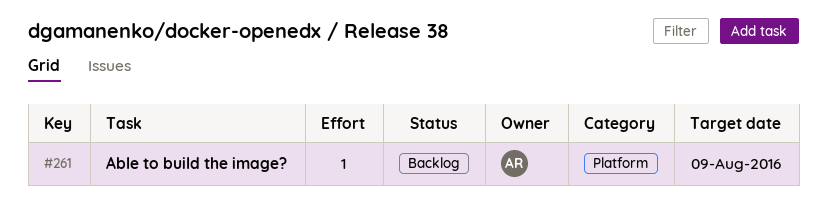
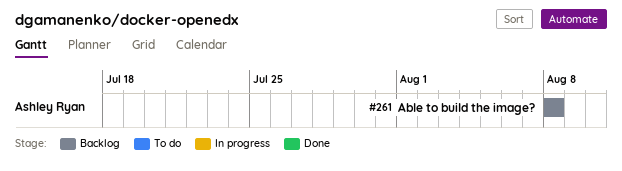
#261, due: Aug 9 -> Aug 8

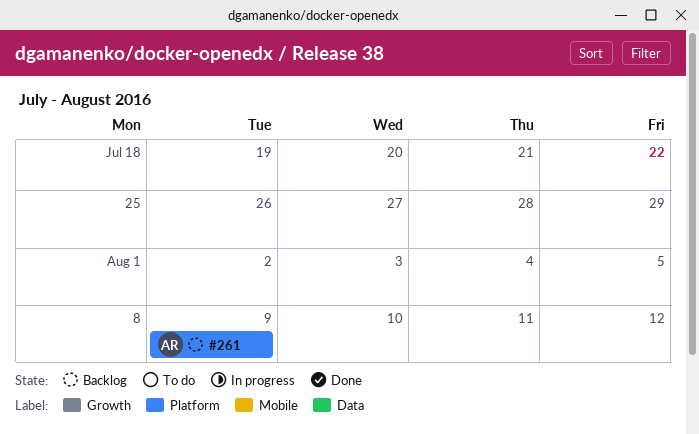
#261, start: Aug 8 -> Aug 9
#261, due: Aug 8 -> Aug 9

